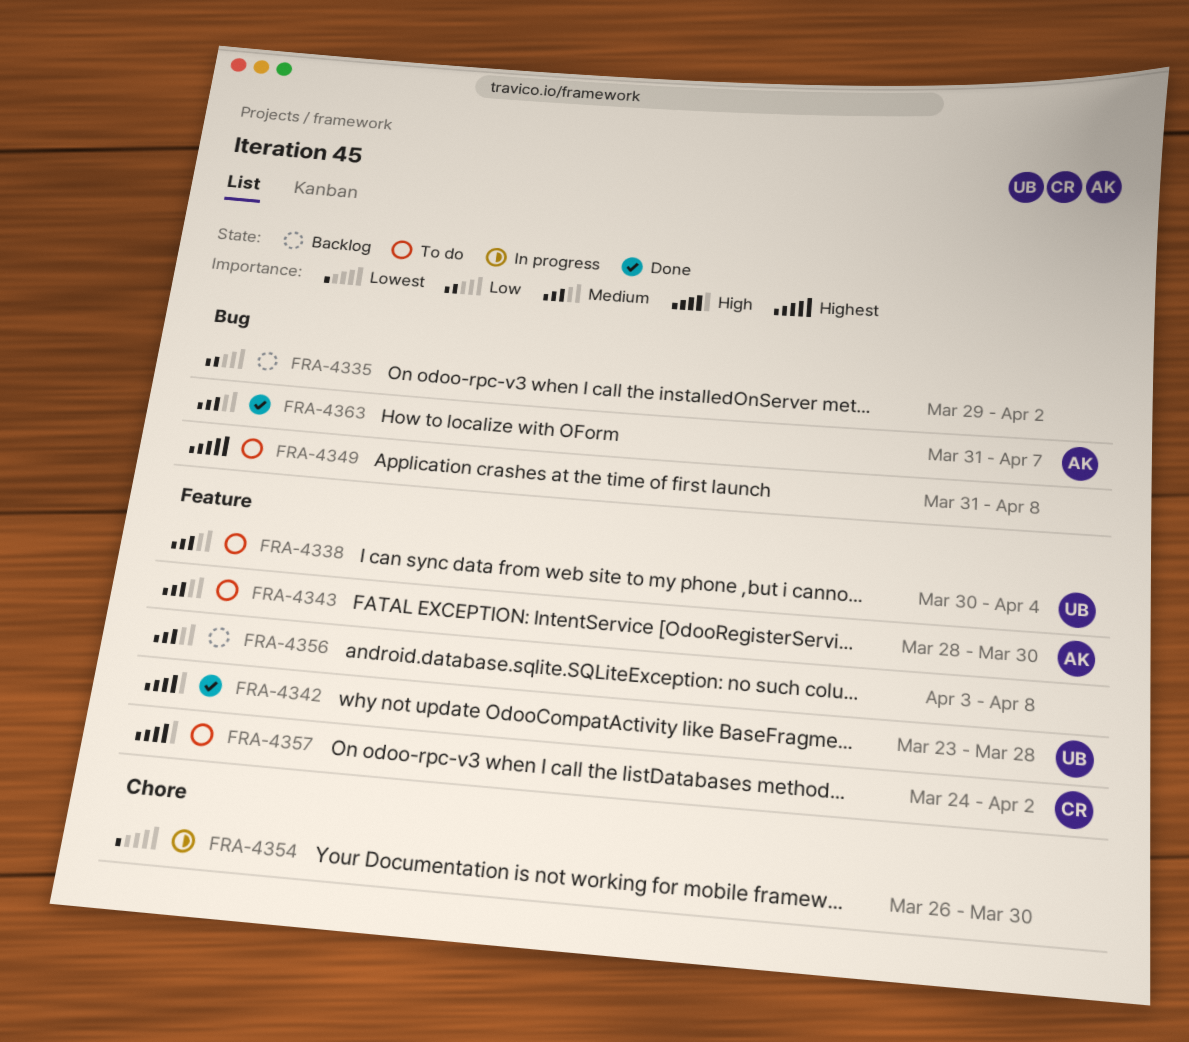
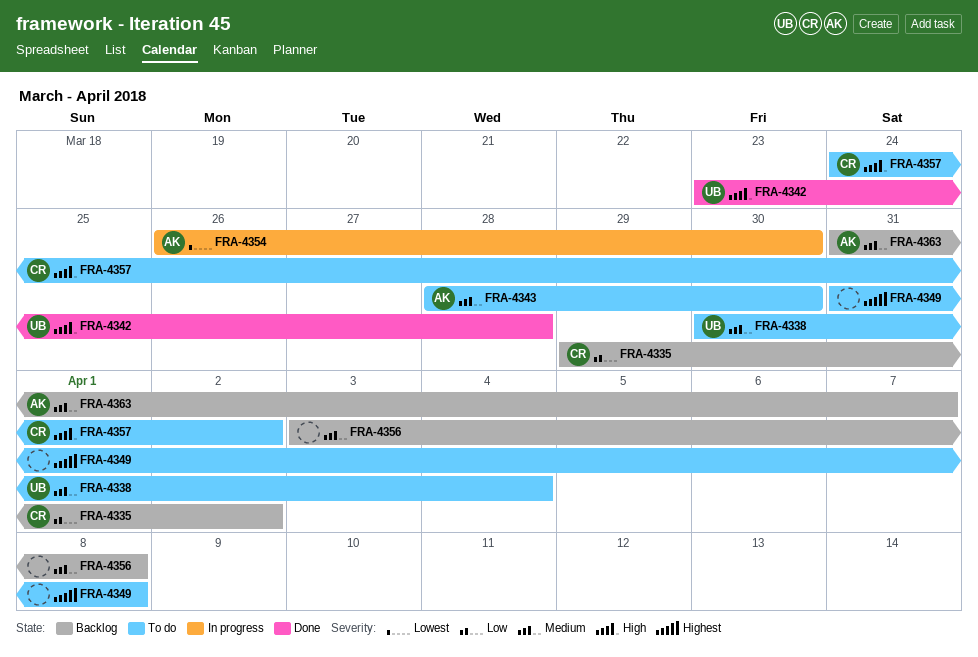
FRA-4335, owner: none -> CR
FRA-4354, owner: none -> AK
FRA-4363, status: Done -> Backlog

